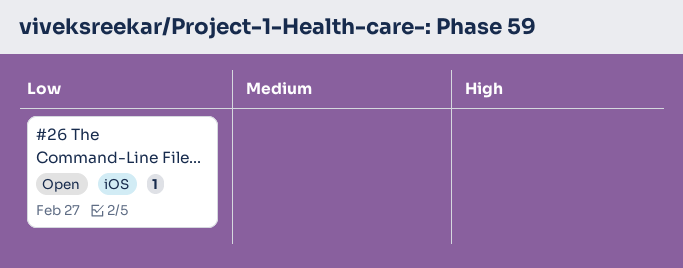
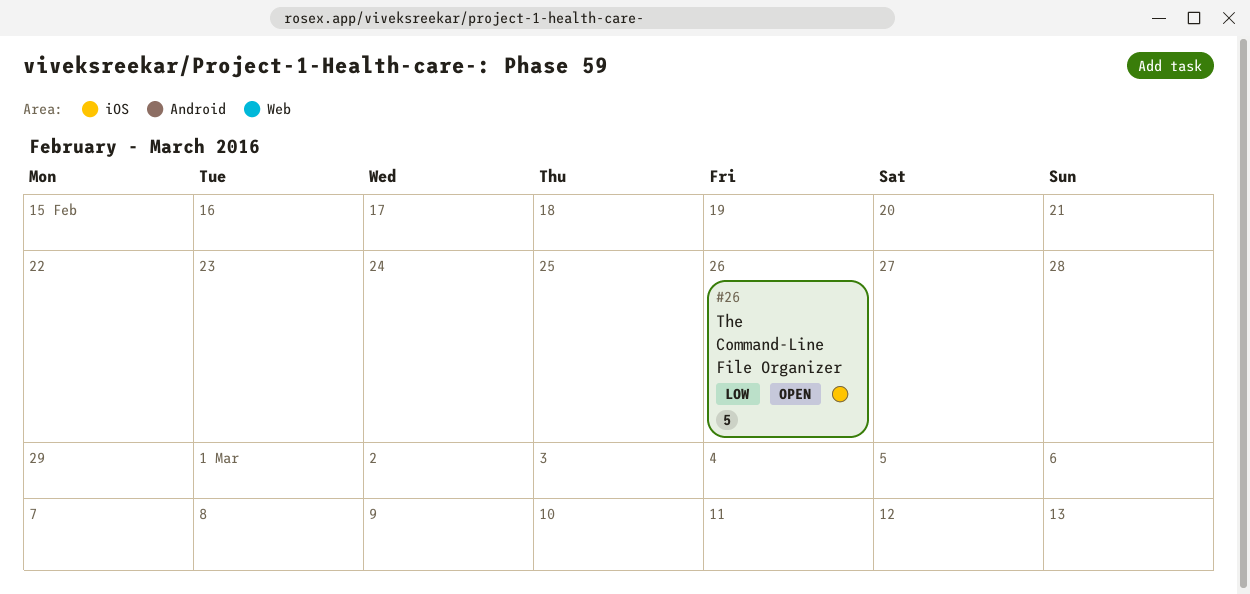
#26, estimate: 1 -> 5
#26, due: Feb 27 -> Feb 26

